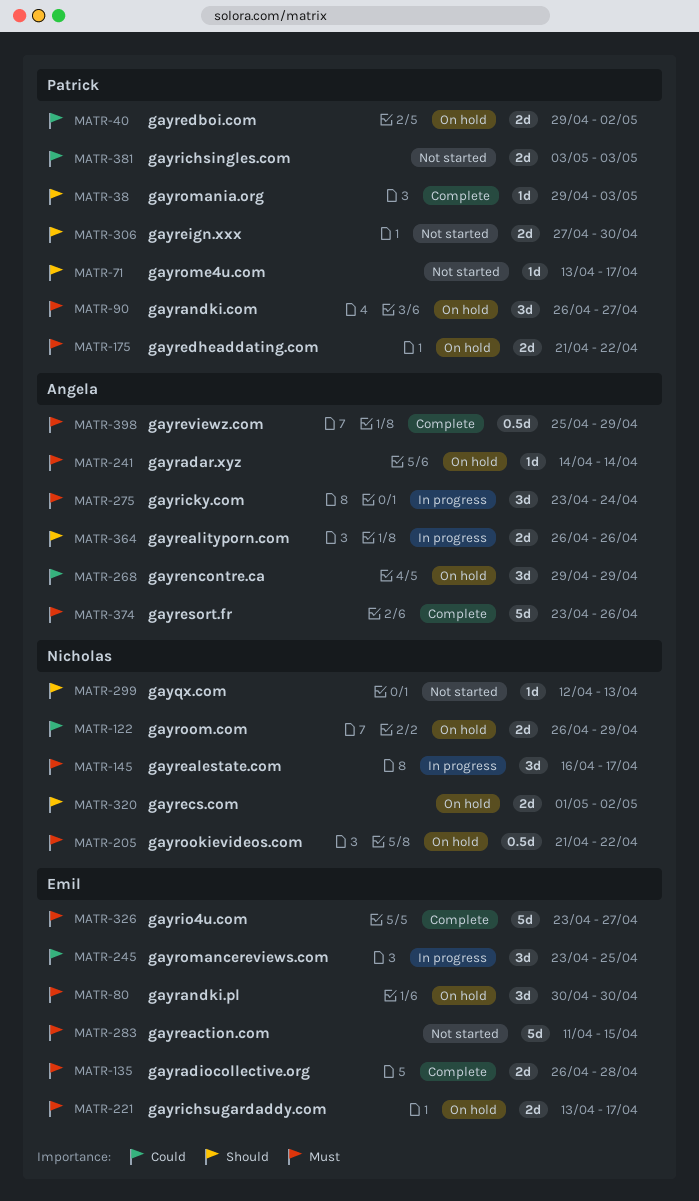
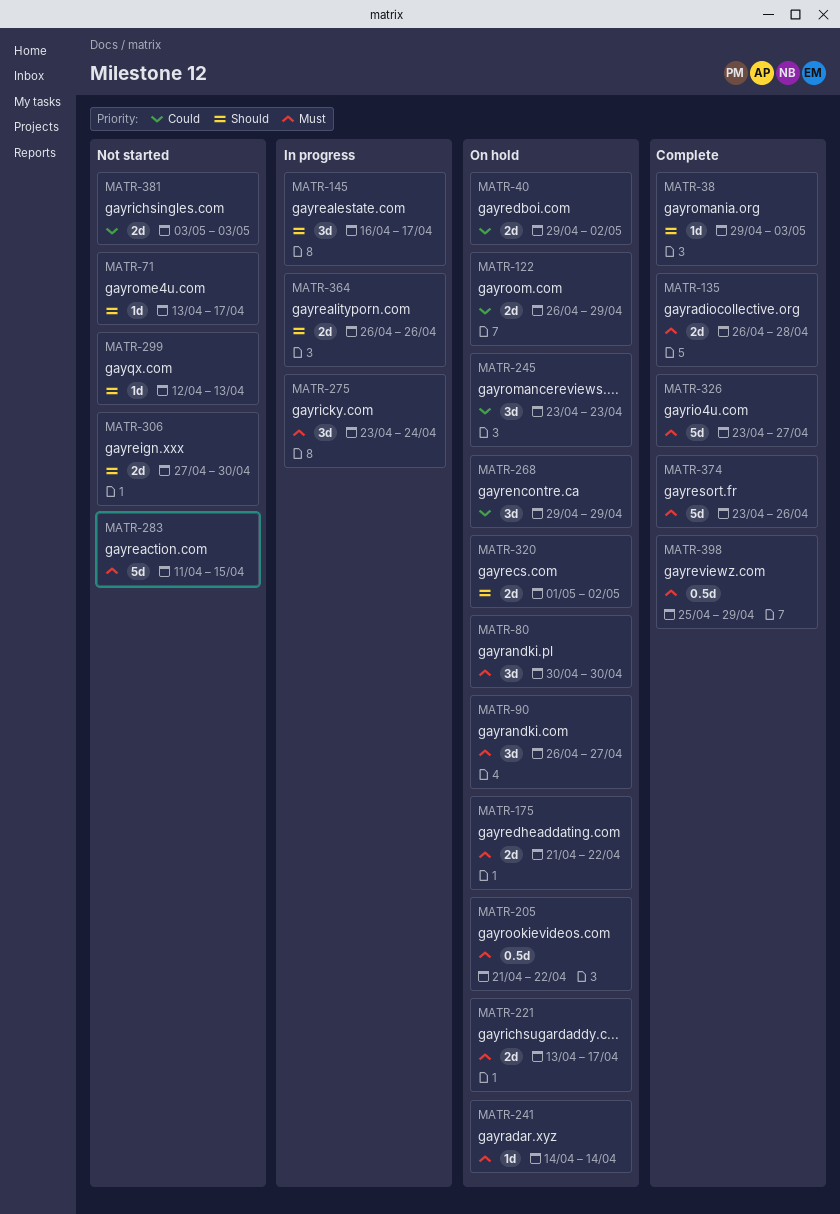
MATR-145, priority: Must -> Should
MATR-245, status: In progress -> On hold
MATR-245, due: Apr 25 -> Apr 23

